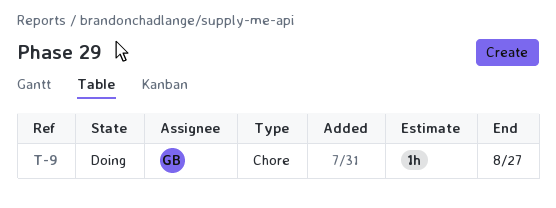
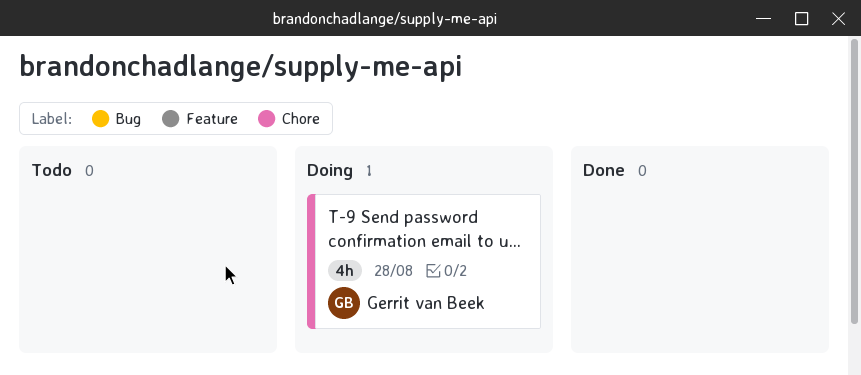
T-9, estimate: 1h -> 4h
T-9, due: Aug 27 -> Aug 28

